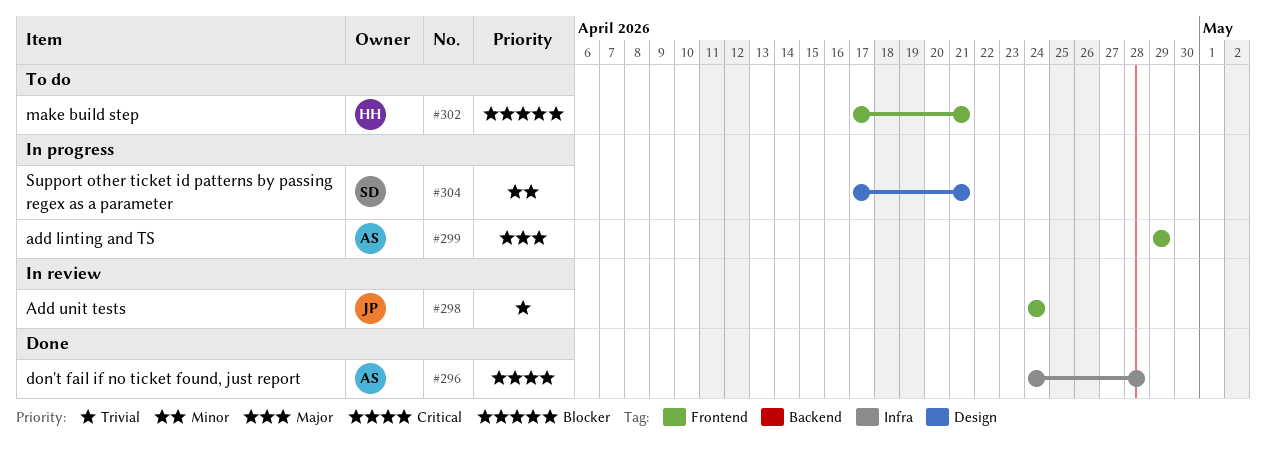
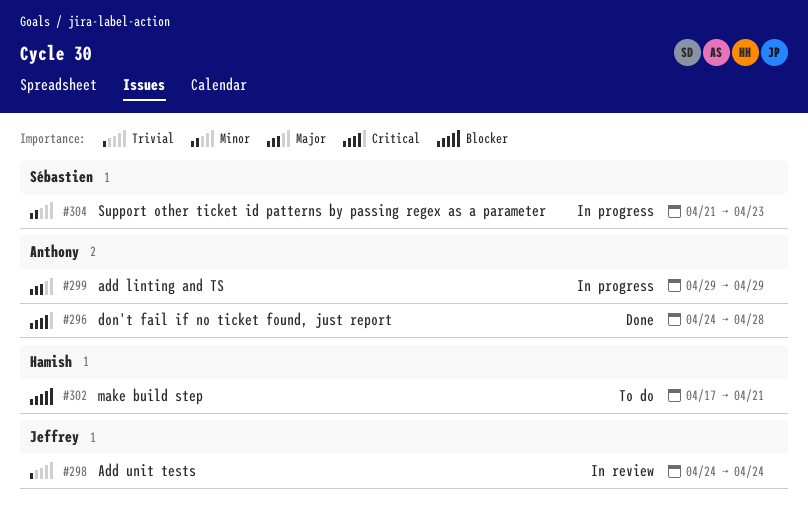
#304, start: Apr 17 -> Apr 21
#304, due: Apr 21 -> Apr 23

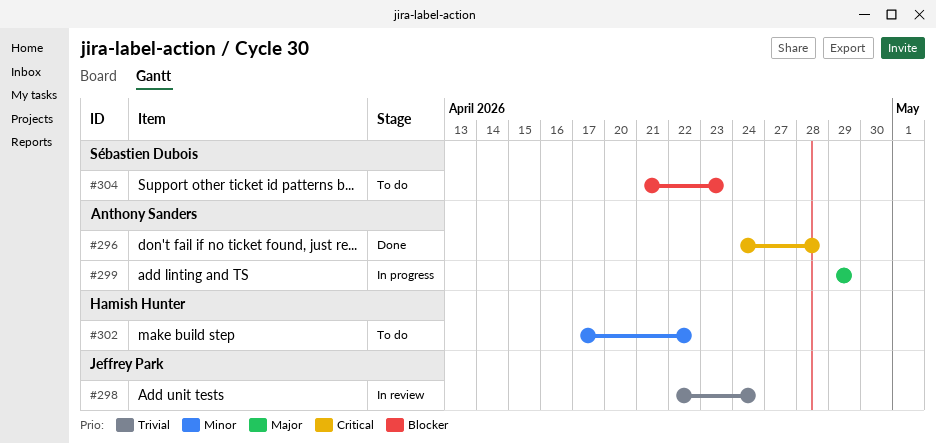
#298, start: Apr 24 -> Apr 22
#302, priority: Blocker -> Minor
#302, due: Apr 21 -> Apr 22
#304, status: In progress -> To do
#304, priority: Minor -> Blocker

